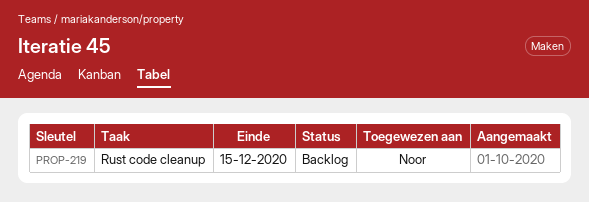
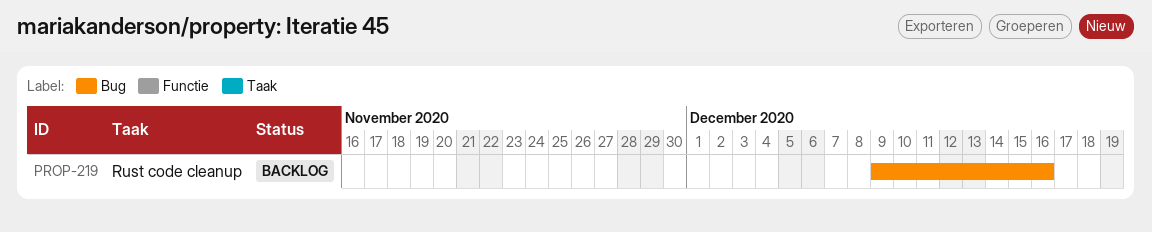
PROP-219, due: Dec 15 -> Dec 16

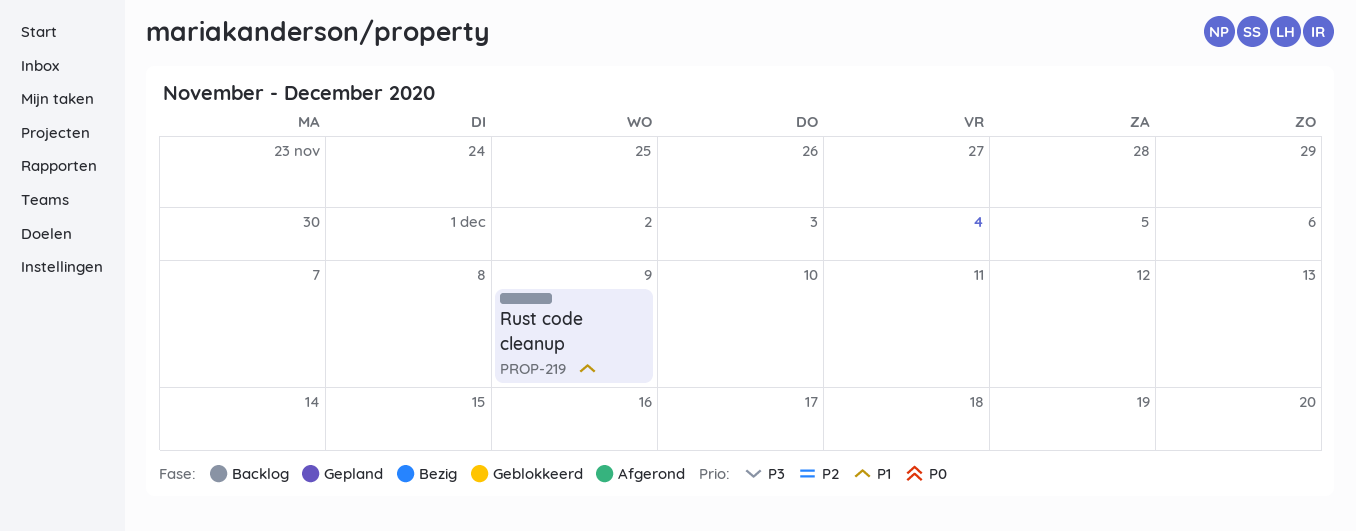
PROP-219, due: Dec 16 -> Dec 9

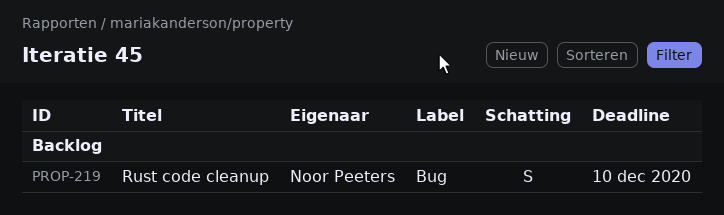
PROP-219, due: Dec 9 -> Dec 10

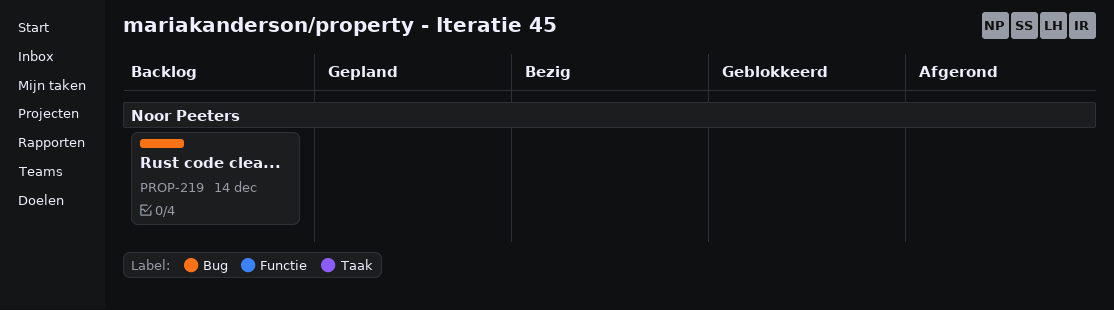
PROP-219, due: Dec 10 -> Dec 14

